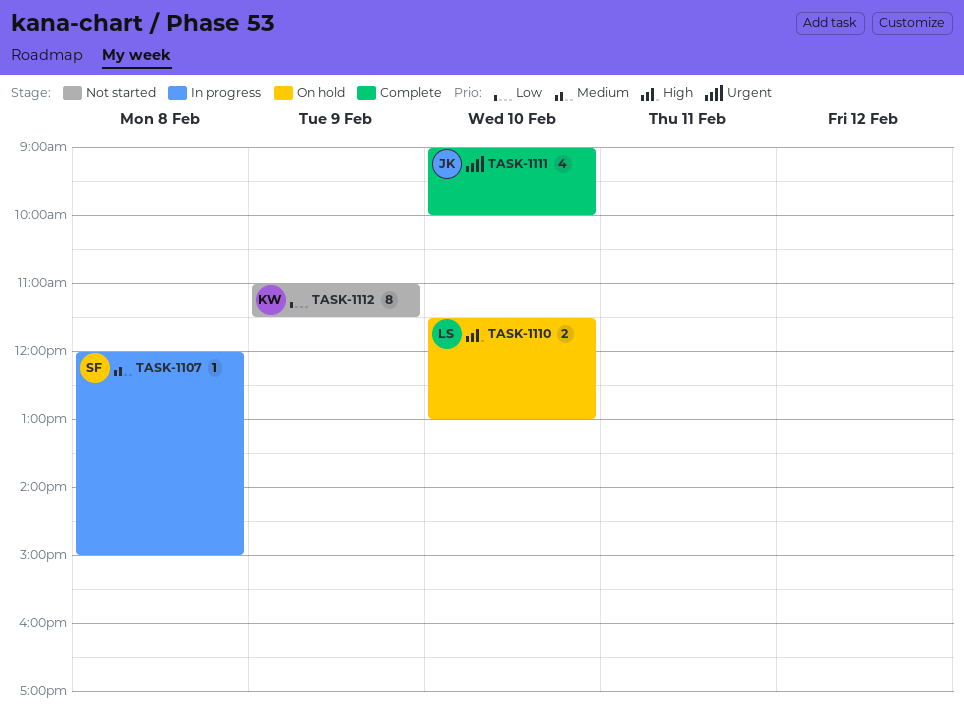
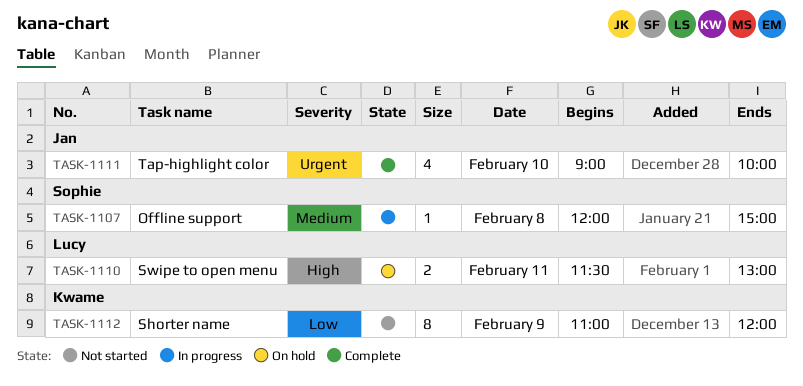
TASK-1110, day: Feb 10 -> Feb 11
TASK-1112, ends: 11:30 -> 12:00

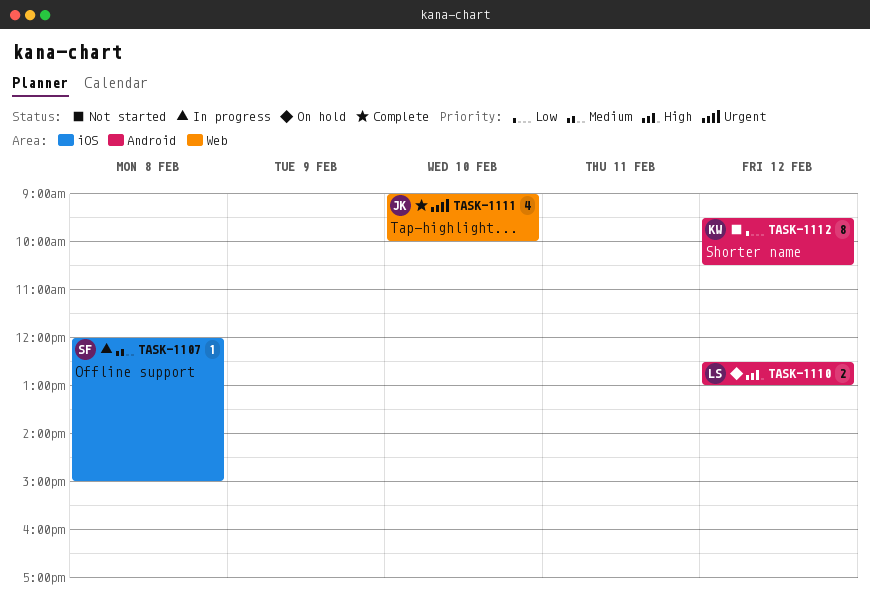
TASK-1110, day: Feb 11 -> Feb 12
TASK-1110, begins: 11:30 -> 12:30
TASK-1112, day: Feb 9 -> Feb 12
TASK-1112, begins: 11:00 -> 09:30
TASK-1112, ends: 12:00 -> 10:30

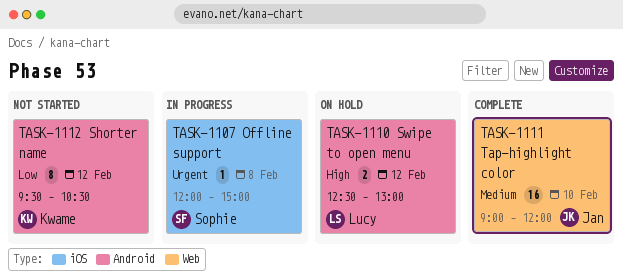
TASK-1107, priority: Medium -> Urgent
TASK-1111, priority: Urgent -> Medium
TASK-1111, estimate: 4 -> 16
TASK-1111, ends: 10:00 -> 12:00

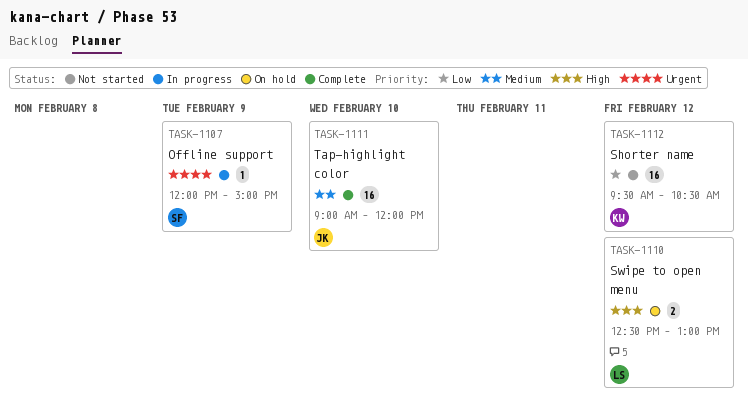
TASK-1107, day: Feb 8 -> Feb 9
TASK-1112, estimate: 8 -> 16

